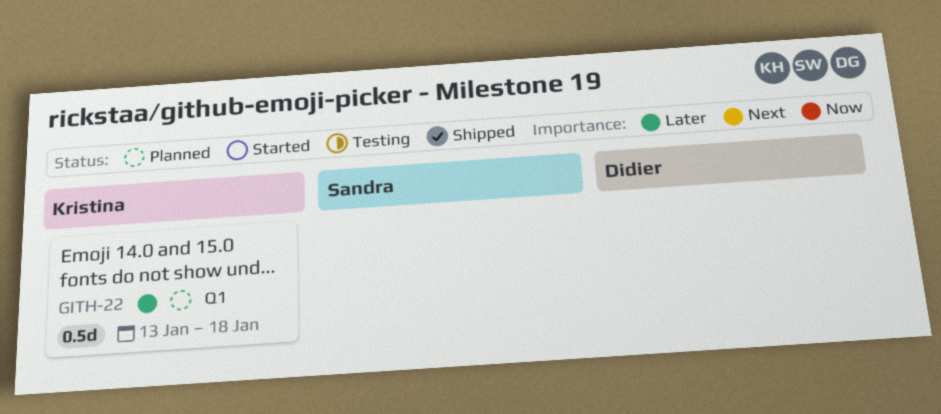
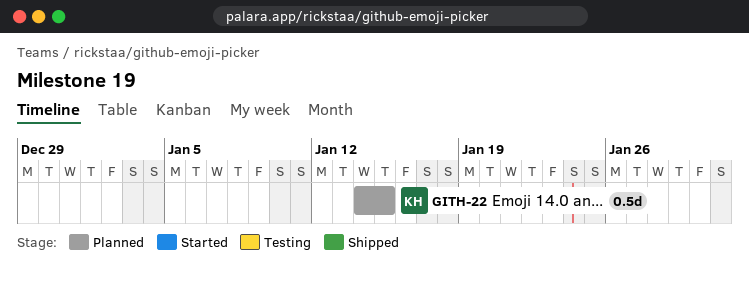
GITH-22, start: Jan 13 -> Jan 14
GITH-22, due: Jan 18 -> Jan 15

